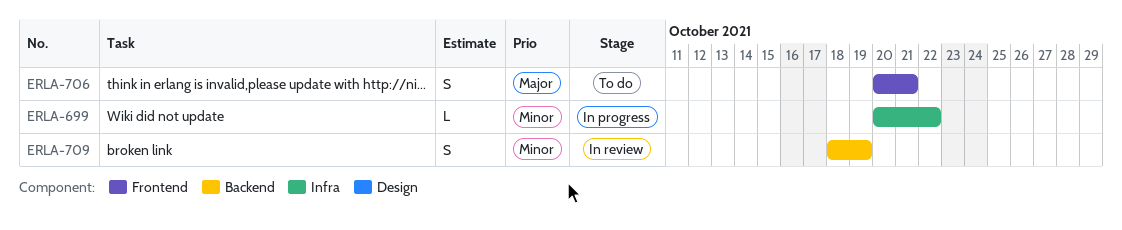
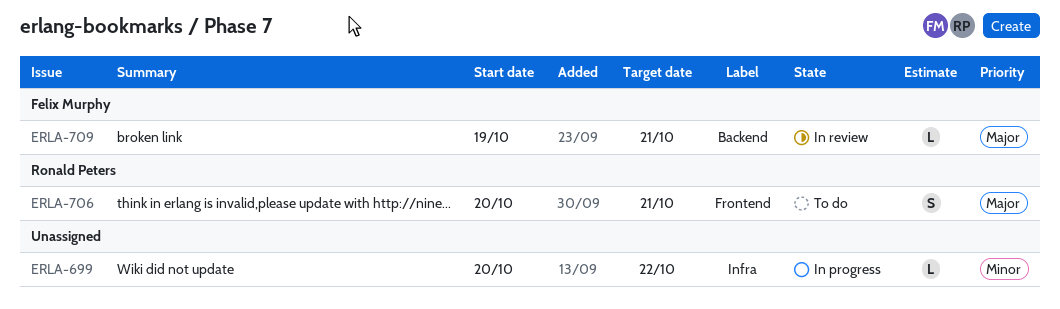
ERLA-709, priority: Minor -> Major
ERLA-709, estimate: S -> L
ERLA-709, start: Oct 18 -> Oct 19
ERLA-709, due: Oct 19 -> Oct 21

